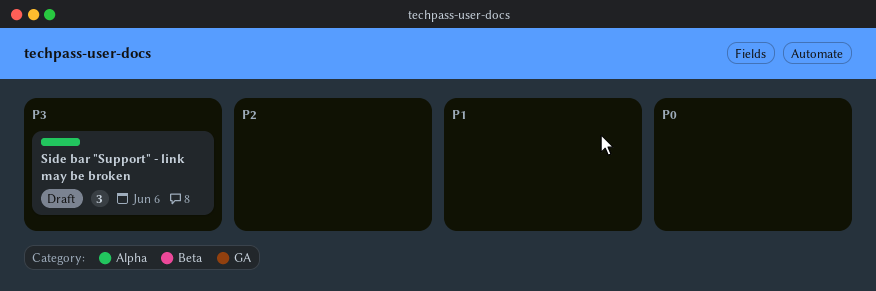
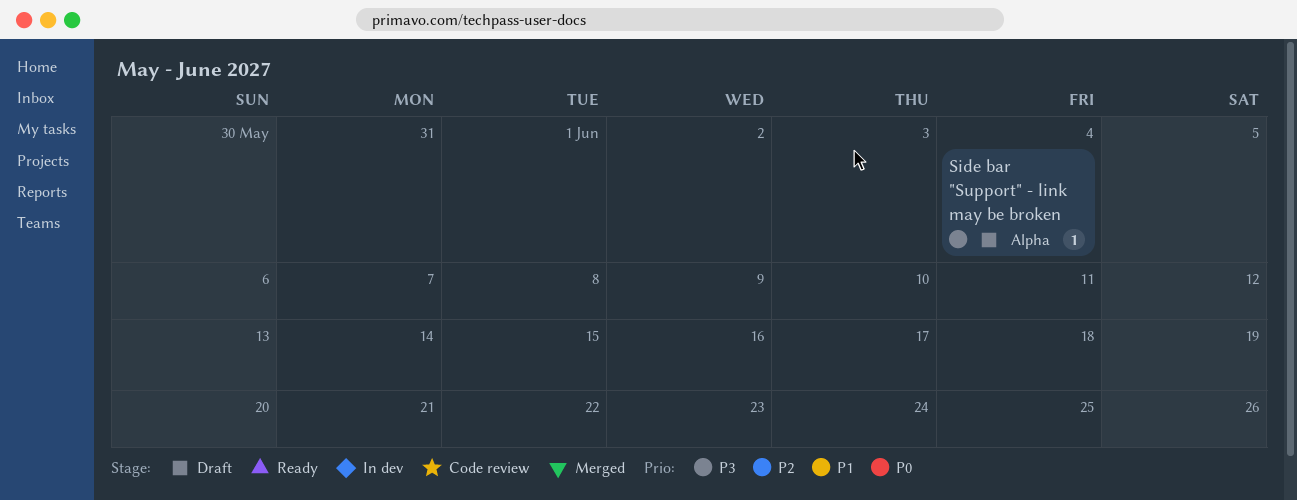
Side bar "Support" - link may be broken, estimate: 3 -> 1
Side bar "Support" - link may be broken, due: Jun 6 -> Jun 4

